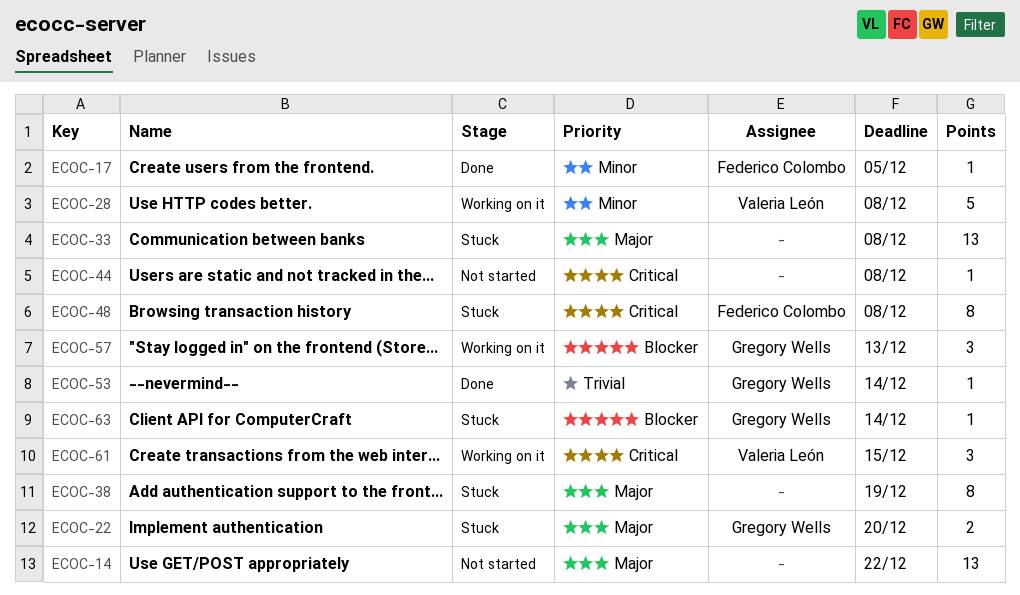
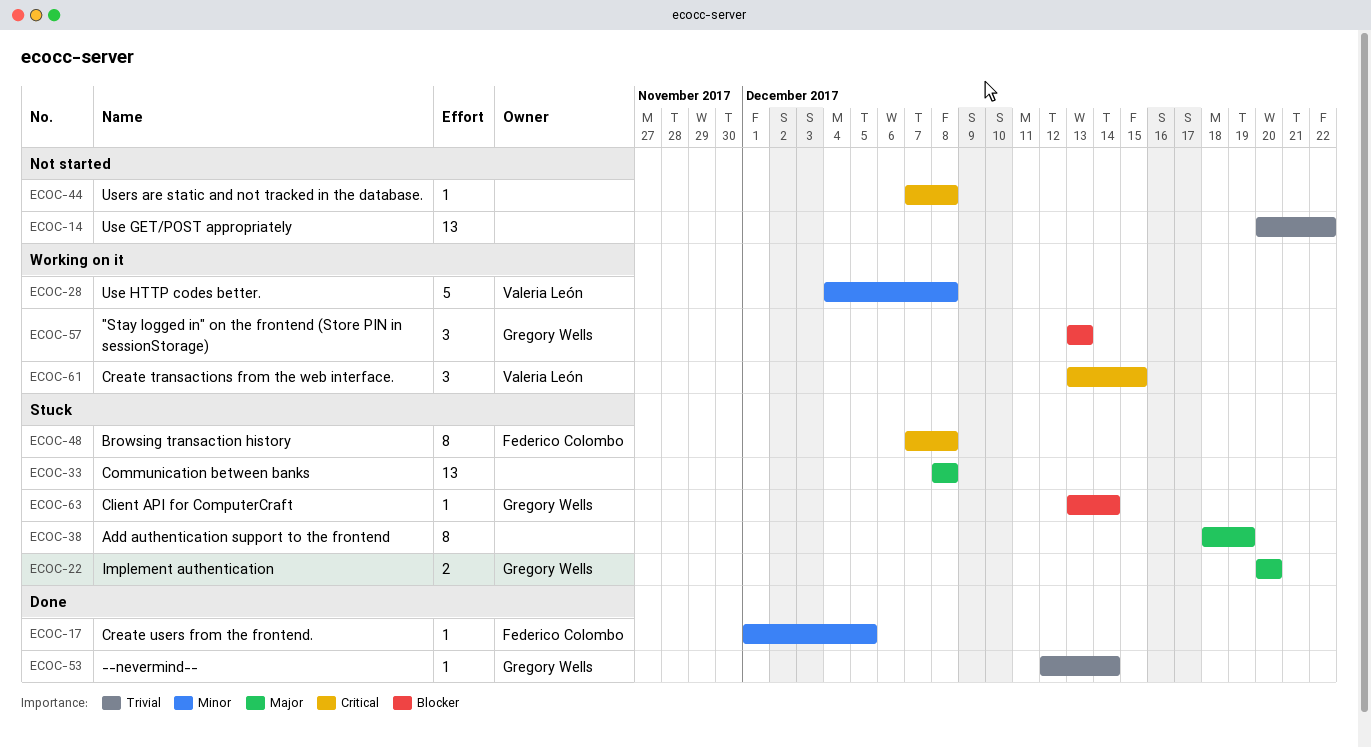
ECOC-14, priority: Major -> Trivial

